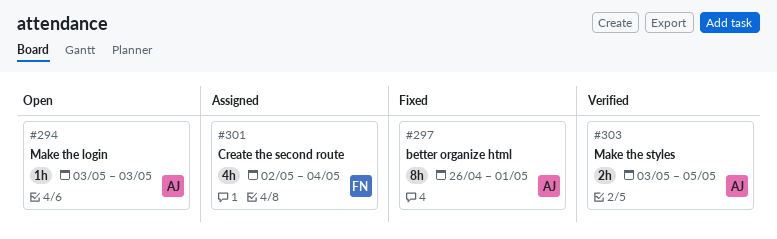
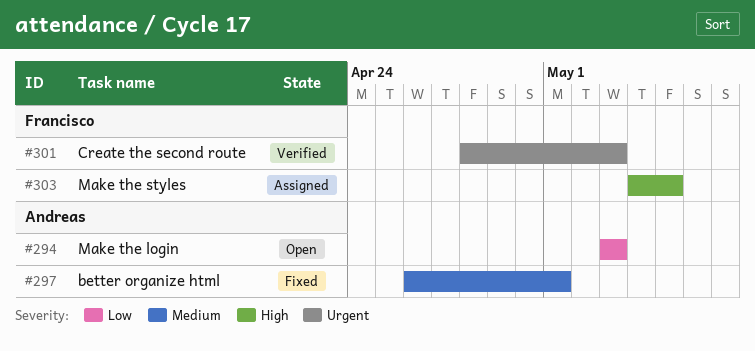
#301, status: Assigned -> Verified
#301, start: May 2 -> Apr 28
#301, due: May 4 -> May 3
#303, status: Verified -> Assigned
#303, owner: Andreas -> Francisco
#303, start: May 3 -> May 4

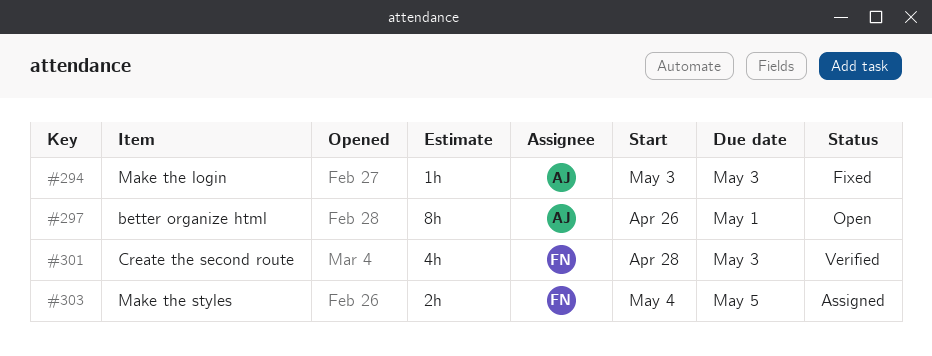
#294, status: Open -> Fixed
#297, status: Fixed -> Open

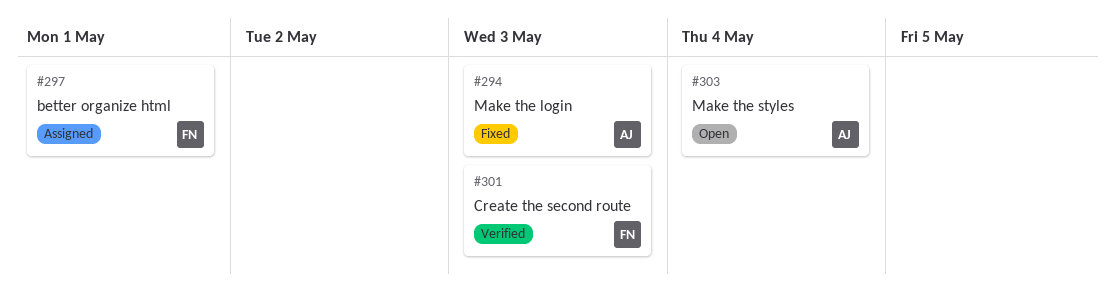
#297, status: Open -> Assigned
#297, owner: AJ -> FN
#303, status: Assigned -> Open
#303, owner: FN -> AJ
#303, due: May 5 -> May 4

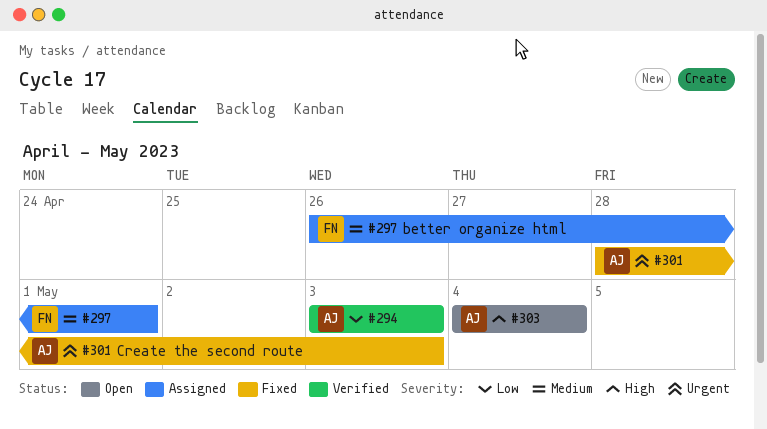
#294, status: Fixed -> Verified
#301, status: Verified -> Fixed
#301, owner: FN -> AJ

